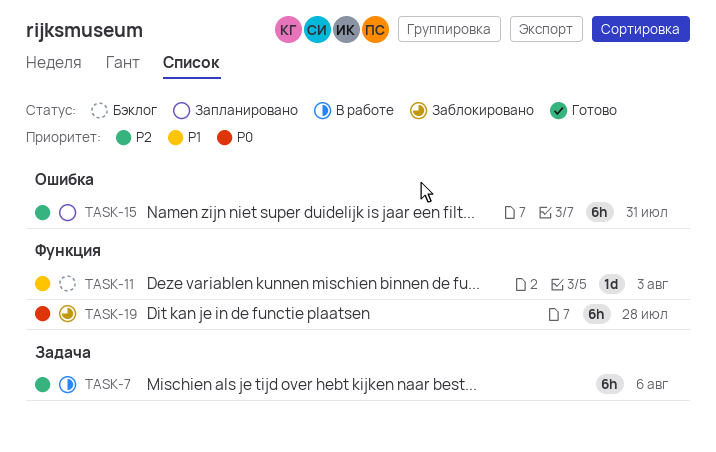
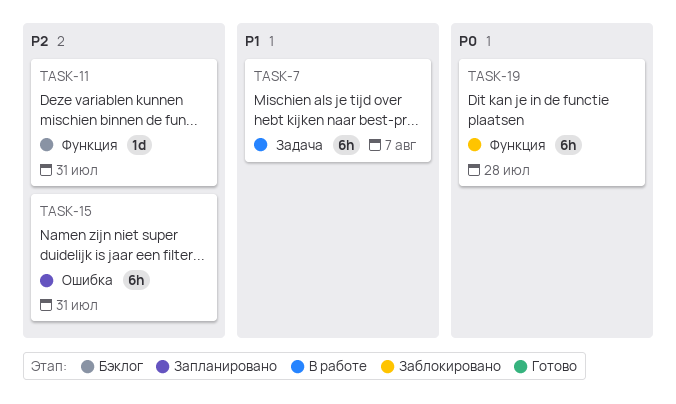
TASK-7, priority: P2 -> P1
TASK-7, due: Aug 6 -> Aug 7
TASK-11, priority: P1 -> P2
TASK-11, due: Aug 3 -> Jul 31

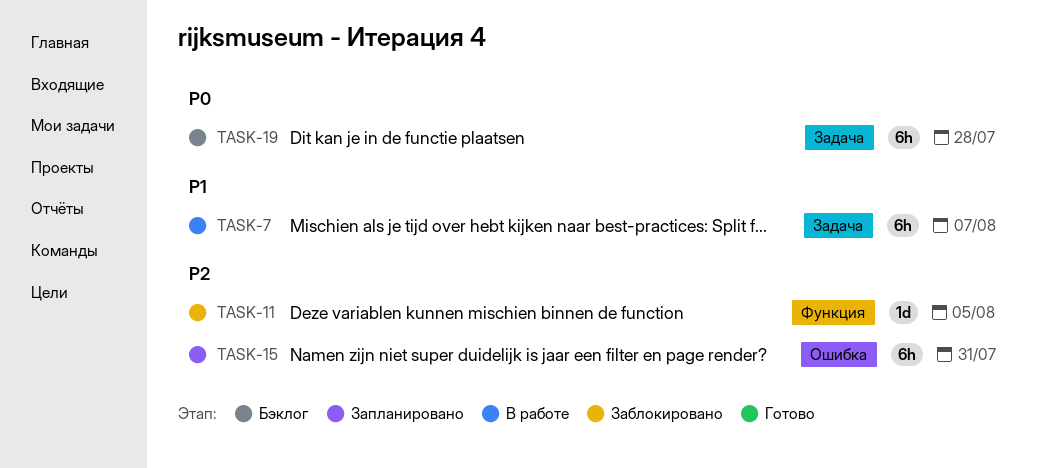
TASK-11, status: Бэклог -> Заблокировано
TASK-11, due: Jul 31 -> Aug 5
TASK-19, status: Заблокировано -> Бэклог
TASK-19, label: Функция -> Задача

